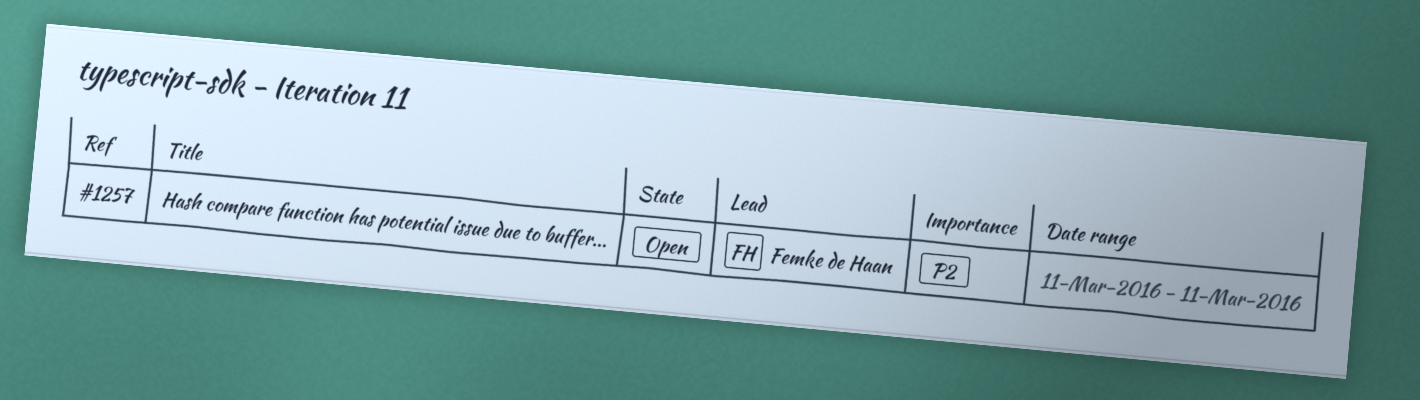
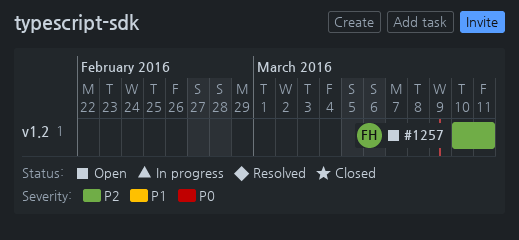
#1257, start: Mar 11 -> Mar 10

